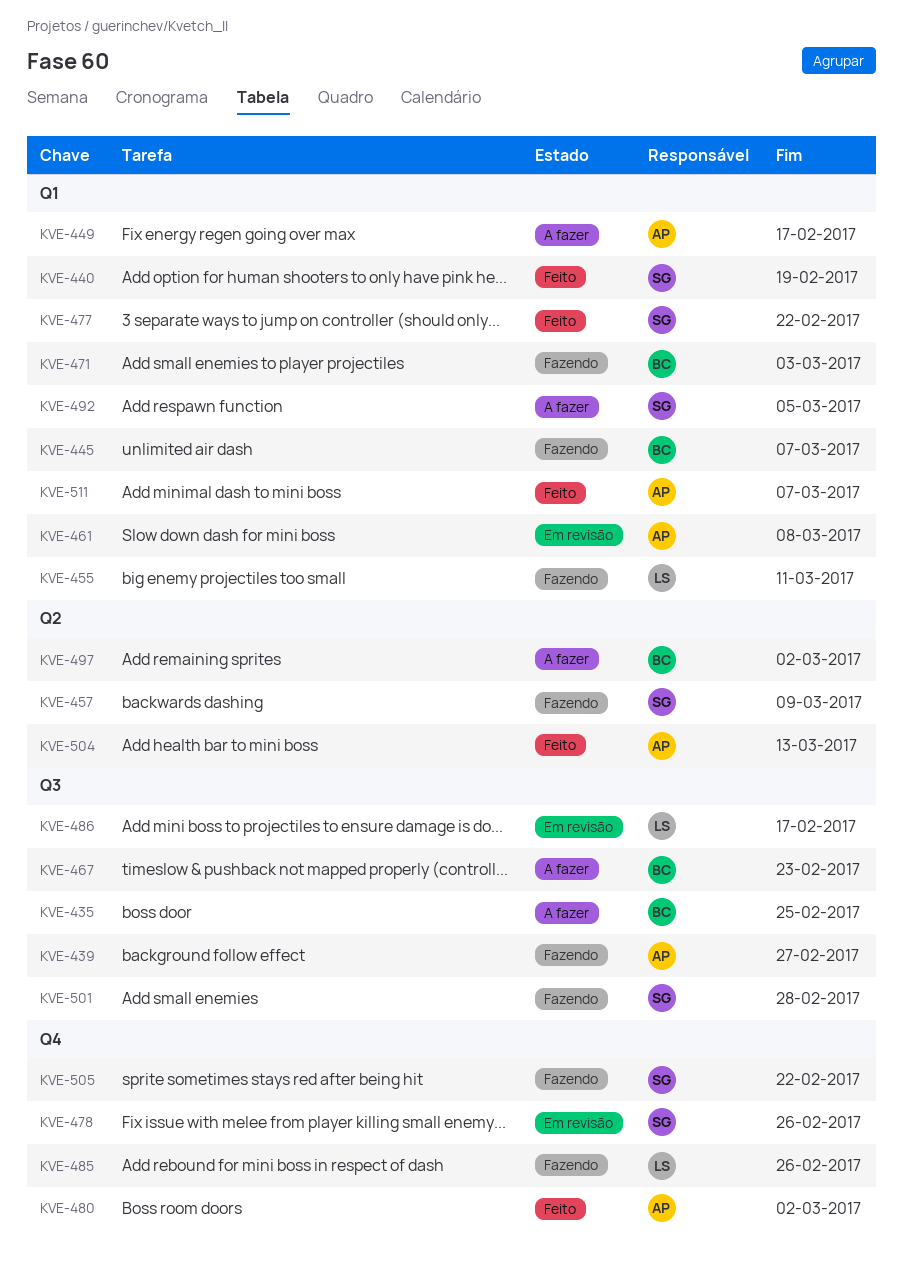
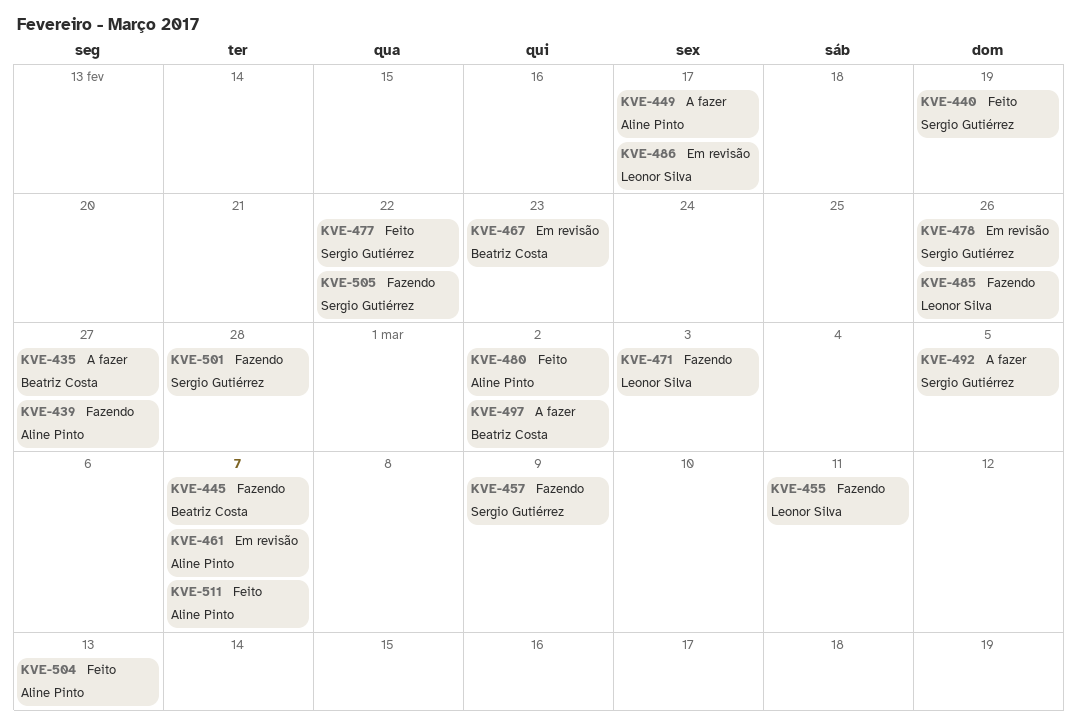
KVE-435, due: Feb 25 -> Feb 27
KVE-461, due: Mar 8 -> Mar 7
KVE-467, status: A fazer -> Em revisão
KVE-471, owner: Beatriz Costa -> Leonor Silva

